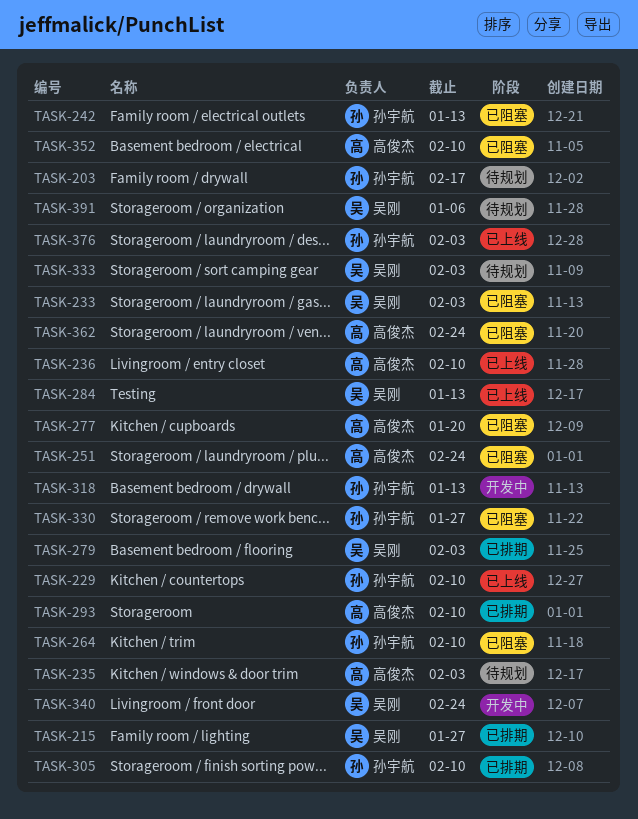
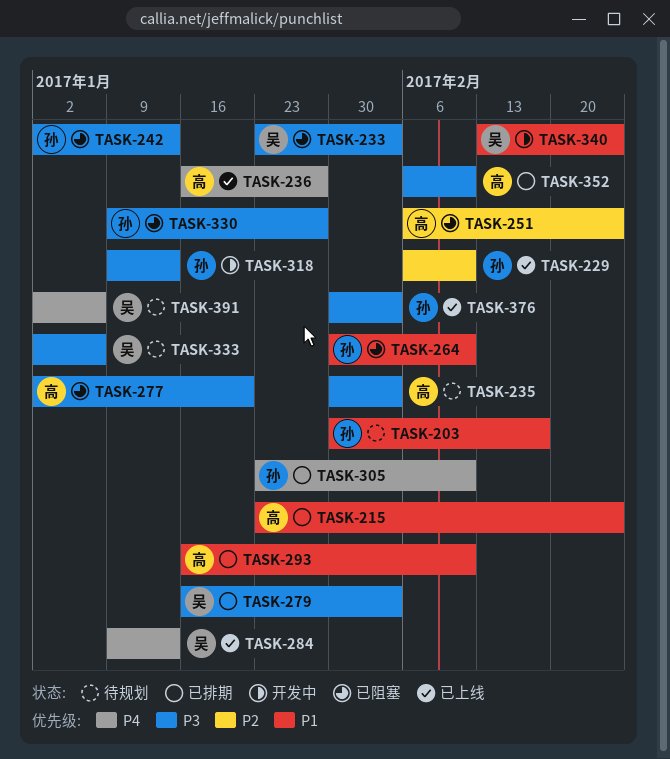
TASK-215, owner: 吴刚 -> 高俊杰
TASK-215, due: Jan 27 -> Feb 24
TASK-236, due: Feb 10 -> Jan 27
TASK-333, due: Feb 3 -> Jan 6
TASK-352, status: 已阻塞 -> 已排期
TASK-362: present -> none

